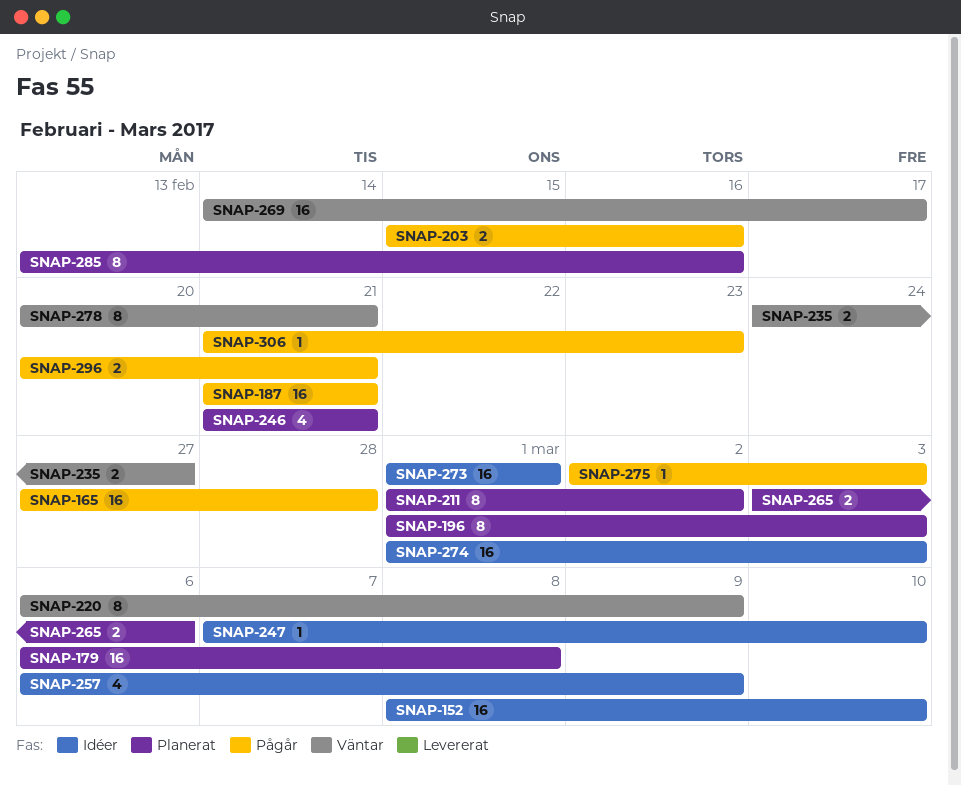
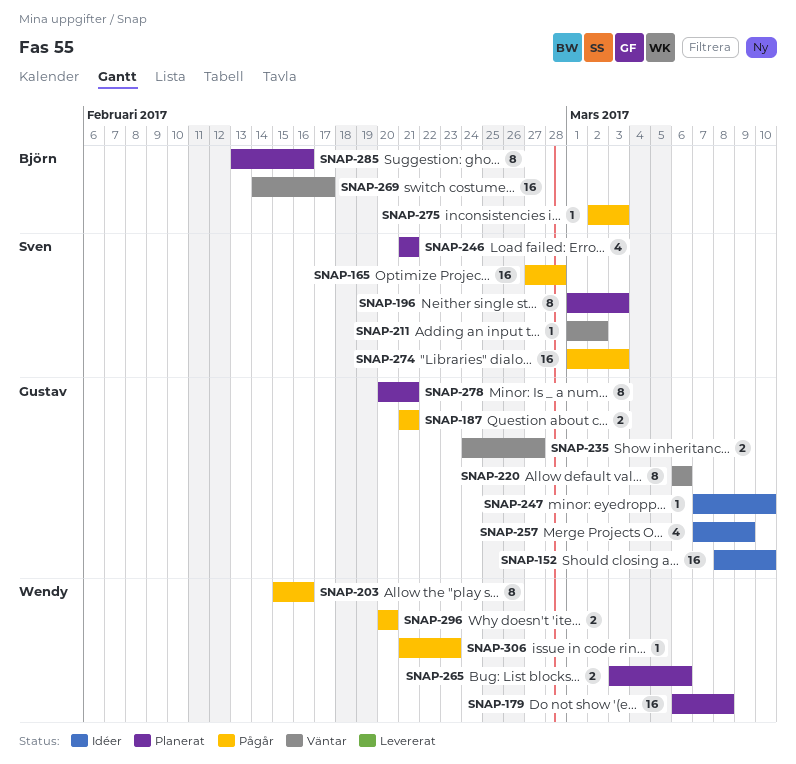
SNAP-187, estimate: 16 -> 2
SNAP-203, estimate: 2 -> 8
SNAP-211, status: Planerat -> Väntar
SNAP-211, estimate: 8 -> 1
SNAP-220, due: Mar 9 -> Mar 6
SNAP-257, start: Mar 6 -> Mar 7
SNAP-273: present -> none
SNAP-274, status: Idéer -> Pågår
SNAP-278, status: Väntar -> Planerat
SNAP-296, due: Feb 21 -> Feb 20

